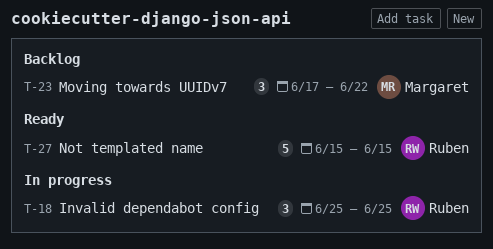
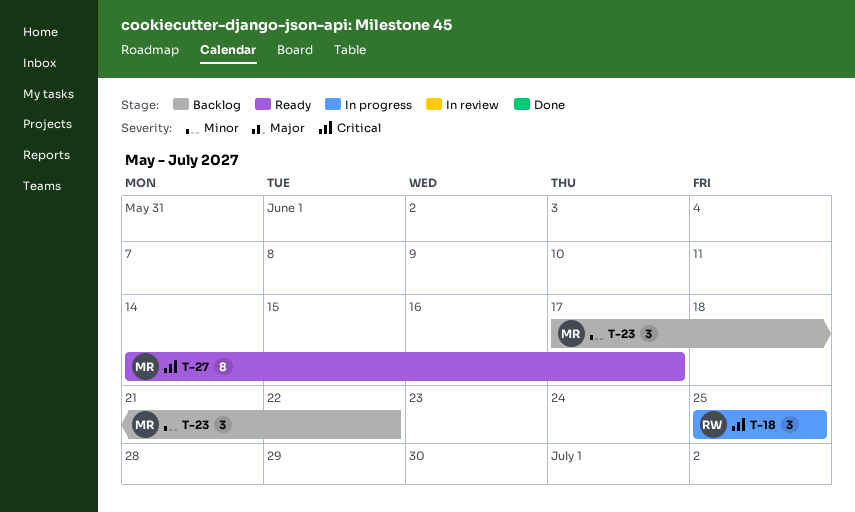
T-27, owner: Ruben -> Margaret
T-27, estimate: 5 -> 8
T-27, start: Jun 15 -> Jun 14
T-27, due: Jun 15 -> Jun 17

